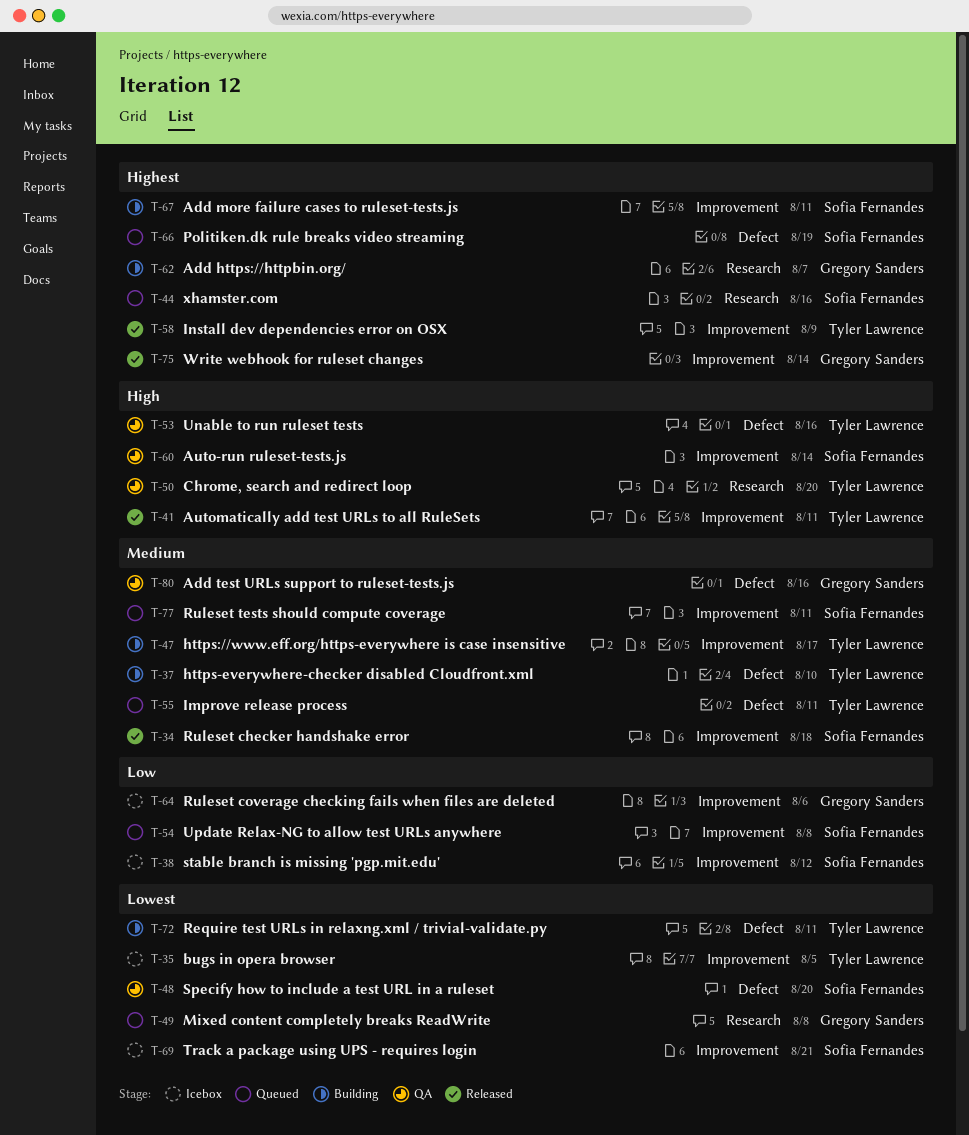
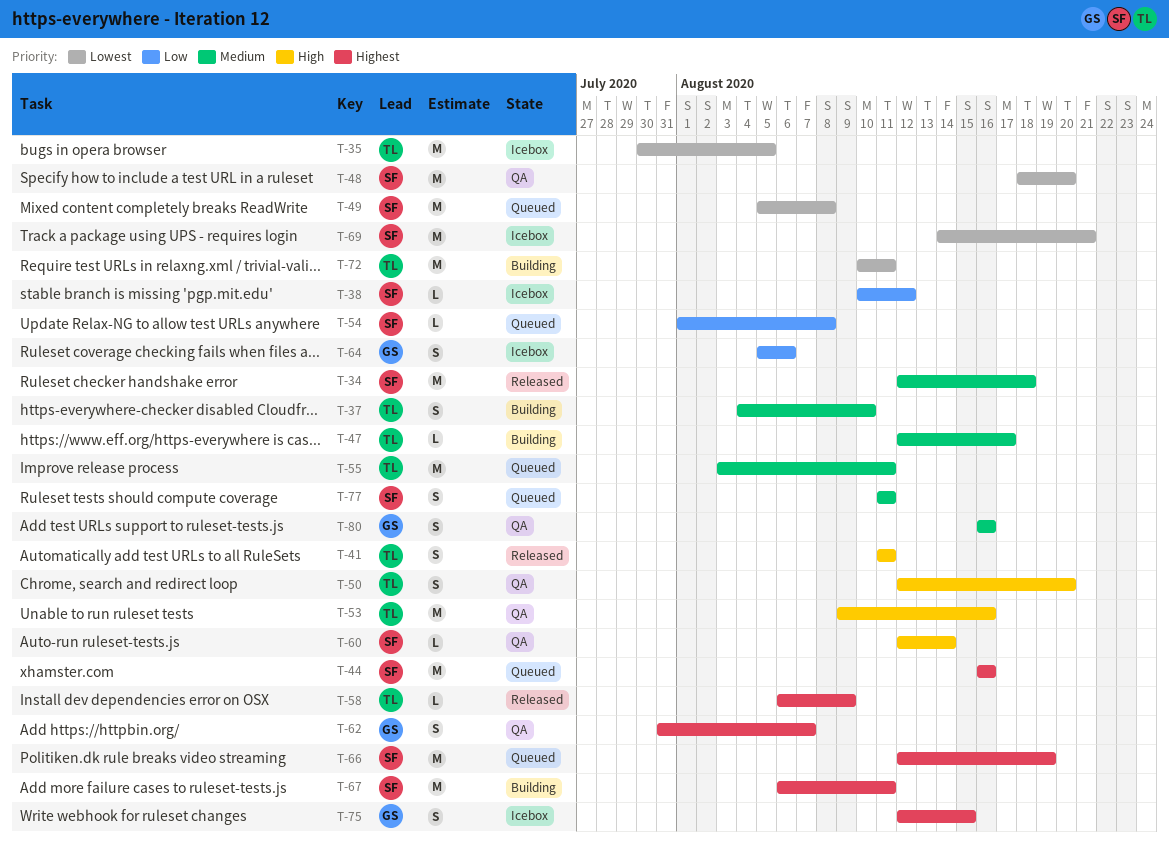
T-49, owner: Gregory Sanders -> Sofia Fernandes
T-62, status: Building -> QA
T-75, status: Released -> Icebox
T-75, due: Aug 14 -> Aug 15

